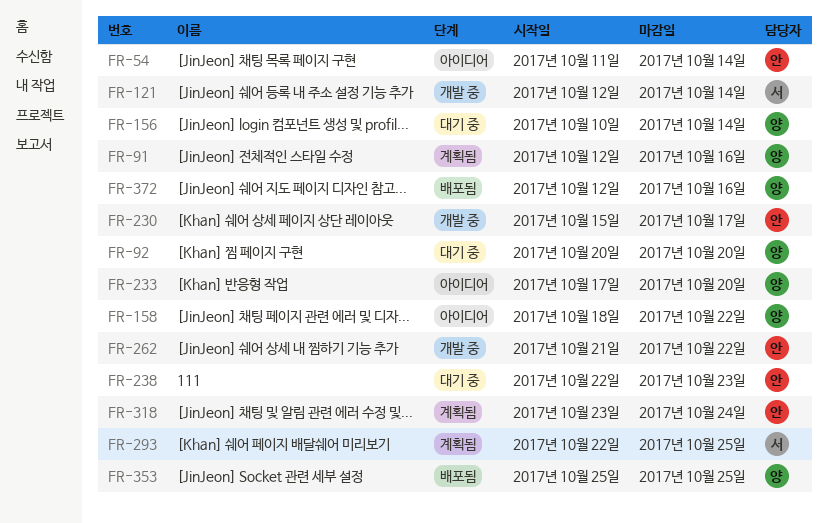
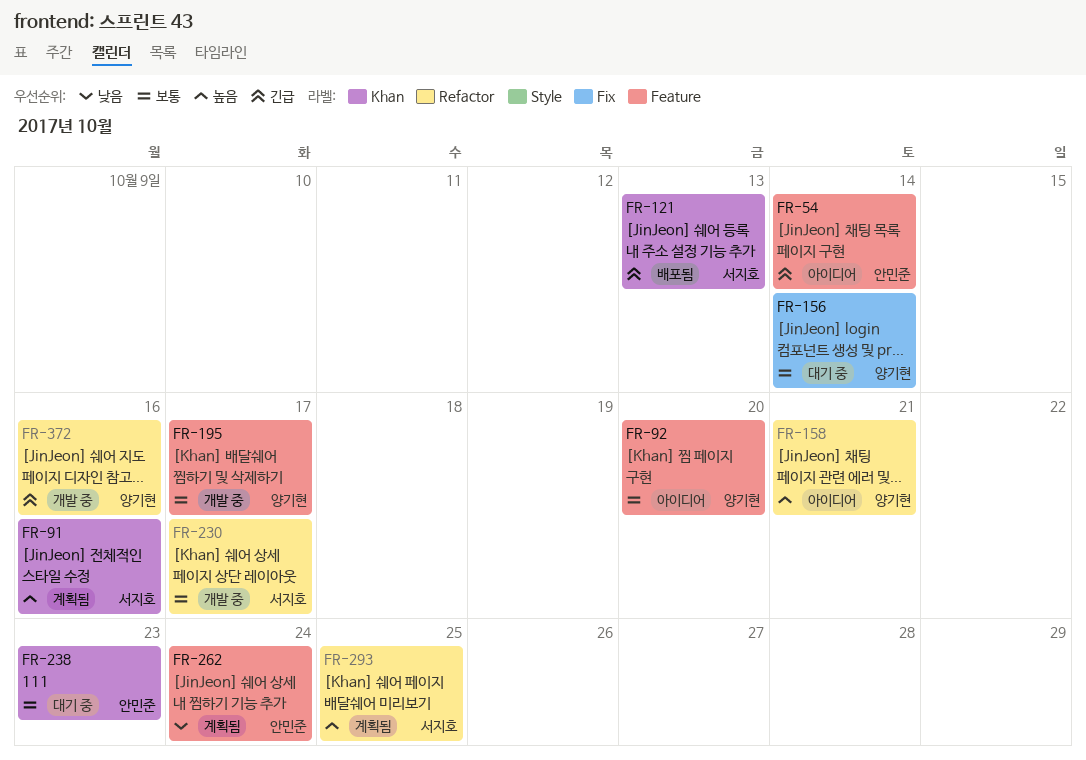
FR-91, owner: 양기현 -> 서지호
FR-92, status: 대기 중 -> 아이디어
FR-121, status: 개발 중 -> 배포됨
FR-121, due: Oct 14 -> Oct 13
FR-158, due: Oct 22 -> Oct 21
FR-195: none -> present
FR-230, owner: 안민준 -> 서지호
FR-233: present -> none
FR-262, status: 개발 중 -> 계획됨
FR-262, due: Oct 22 -> Oct 24
FR-318: present -> none
FR-353: present -> none
FR-372, status: 배포됨 -> 개발 중

